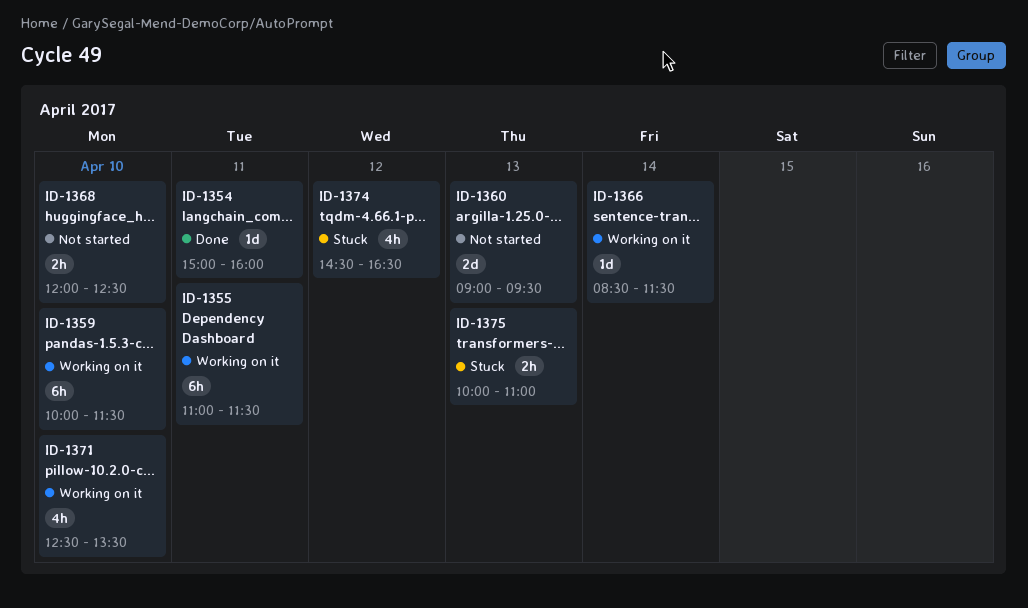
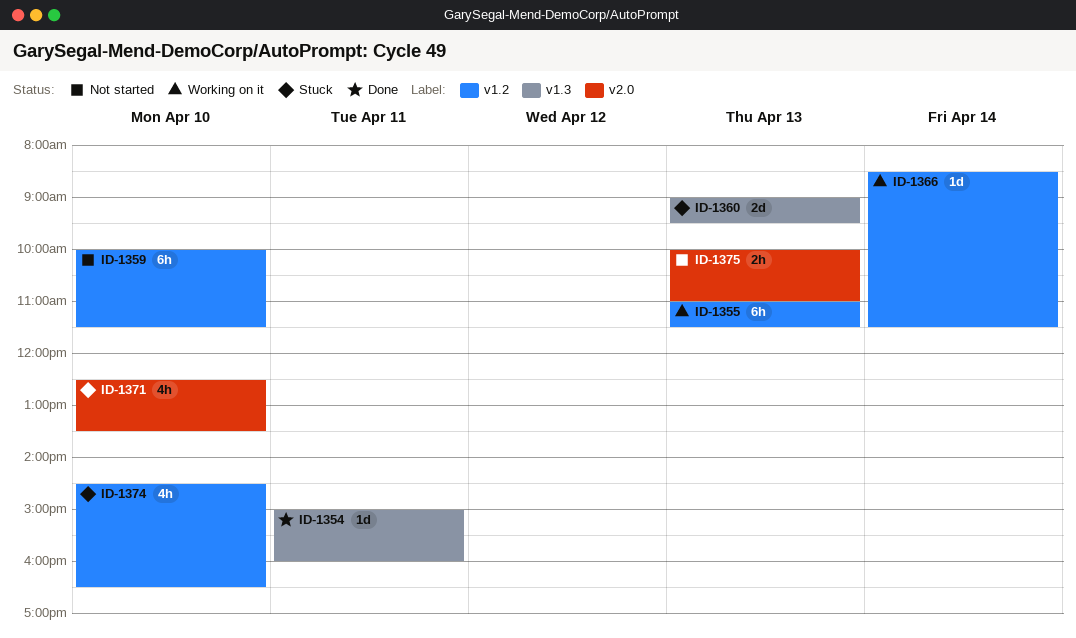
ID-1355, day: Apr 11 -> Apr 13
ID-1359, status: Working on it -> Not started
ID-1360, status: Not started -> Stuck
ID-1368: present -> none
ID-1371, status: Working on it -> Stuck
ID-1374, day: Apr 12 -> Apr 10
ID-1375, status: Stuck -> Not started

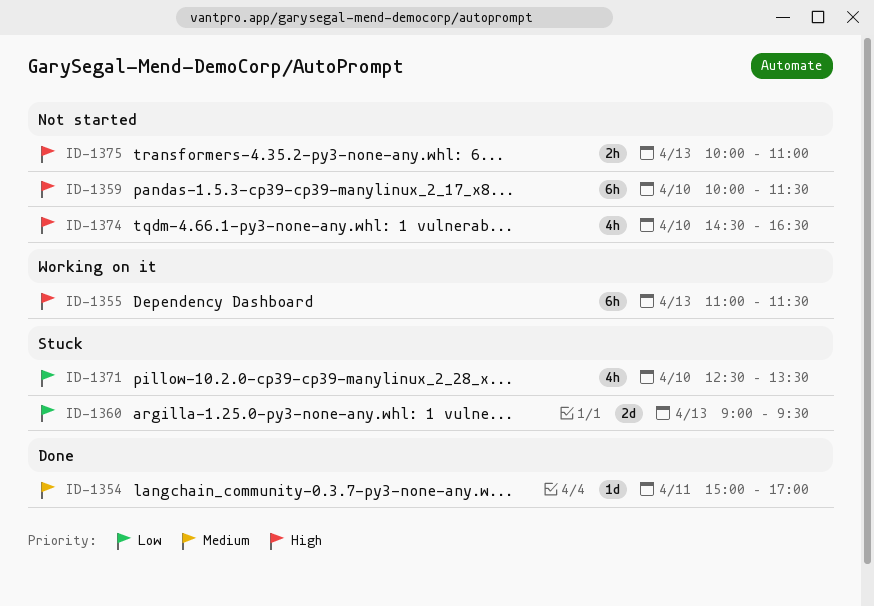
ID-1354, ends: 16:00 -> 17:00
ID-1366: present -> none
ID-1374, status: Stuck -> Not started

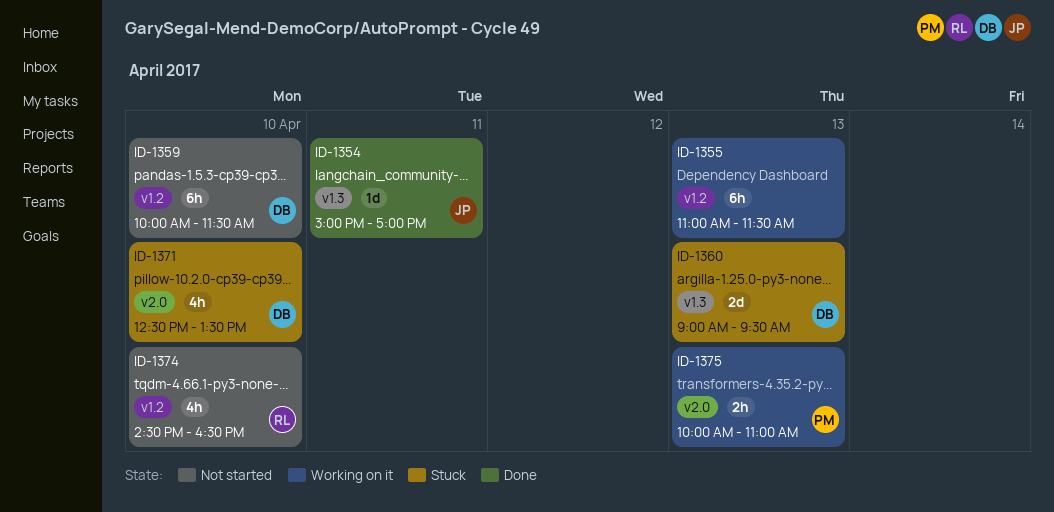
ID-1375, status: Not started -> Working on it

